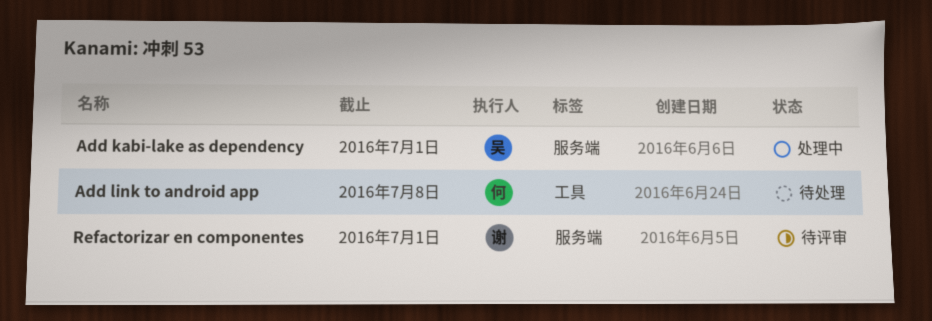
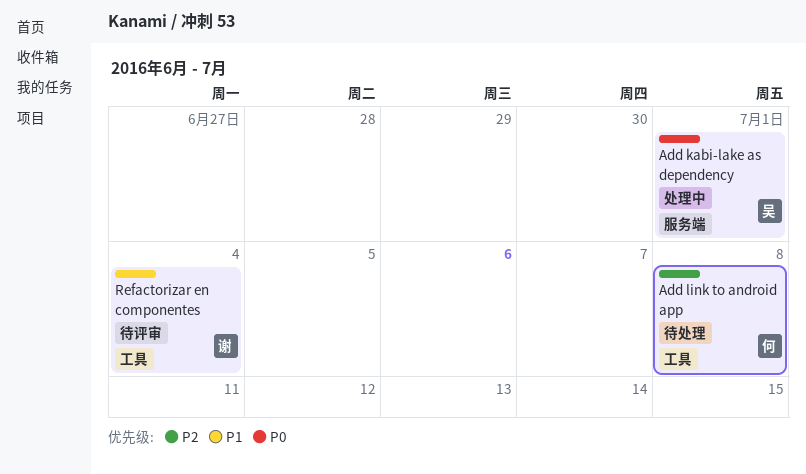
Refactorizar en componentes, label: 服务端 -> 工具
Refactorizar en componentes, due: Jul 1 -> Jul 4

